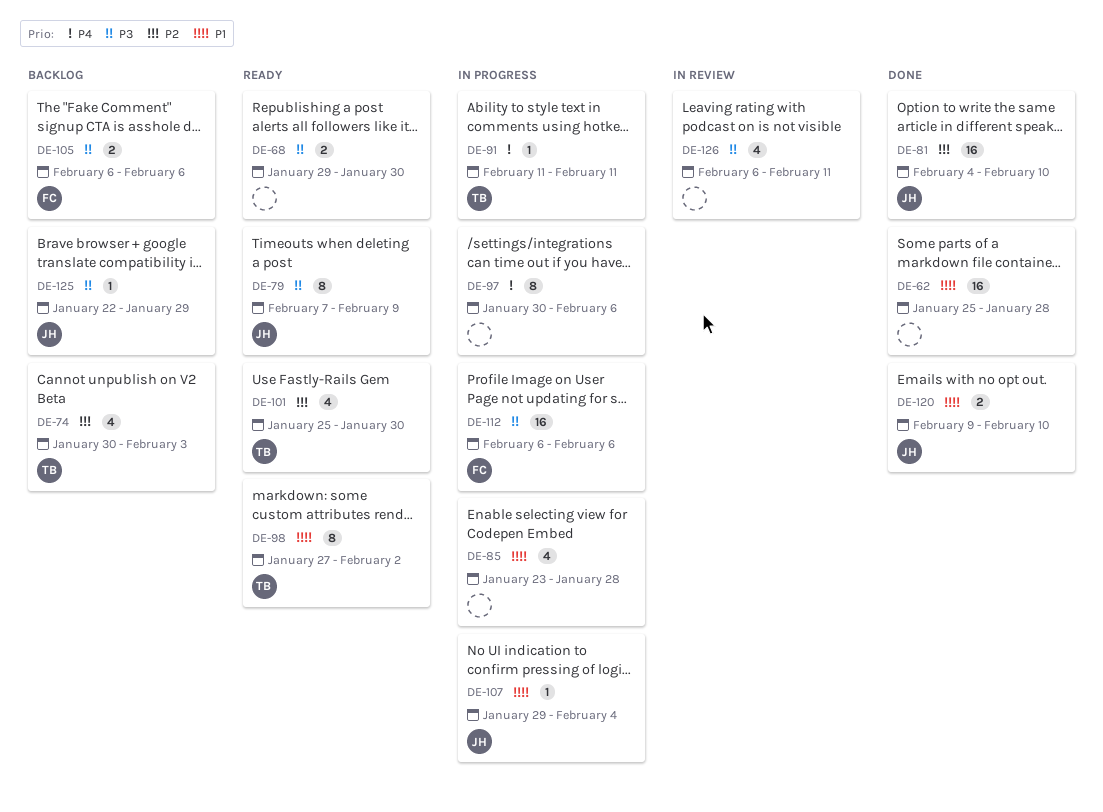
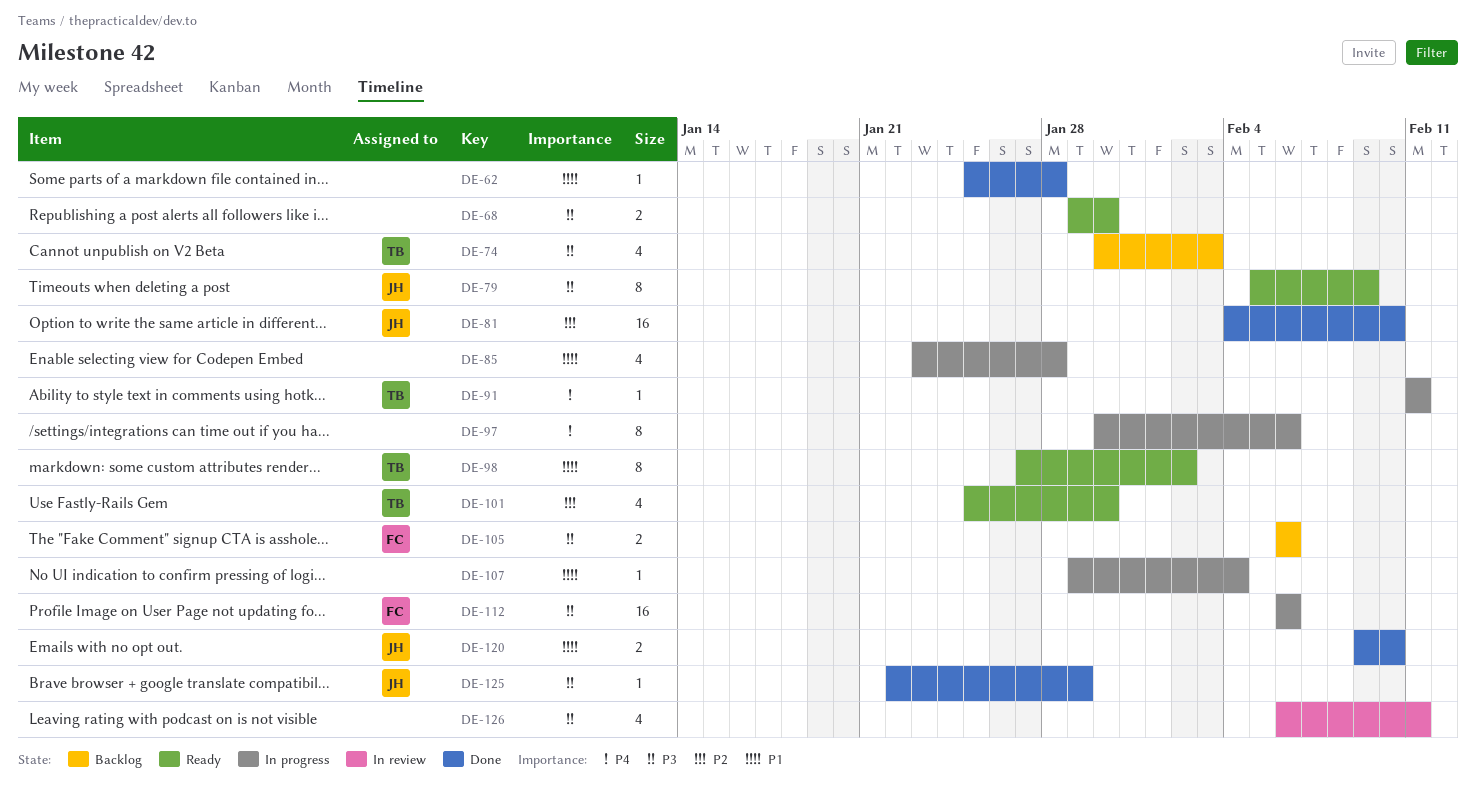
DE-62, estimate: 16 -> 1
DE-74, priority: P2 -> P3
DE-79, start: Feb 7 -> Feb 5
DE-107, owner: JH -> none
DE-125, status: Backlog -> Done

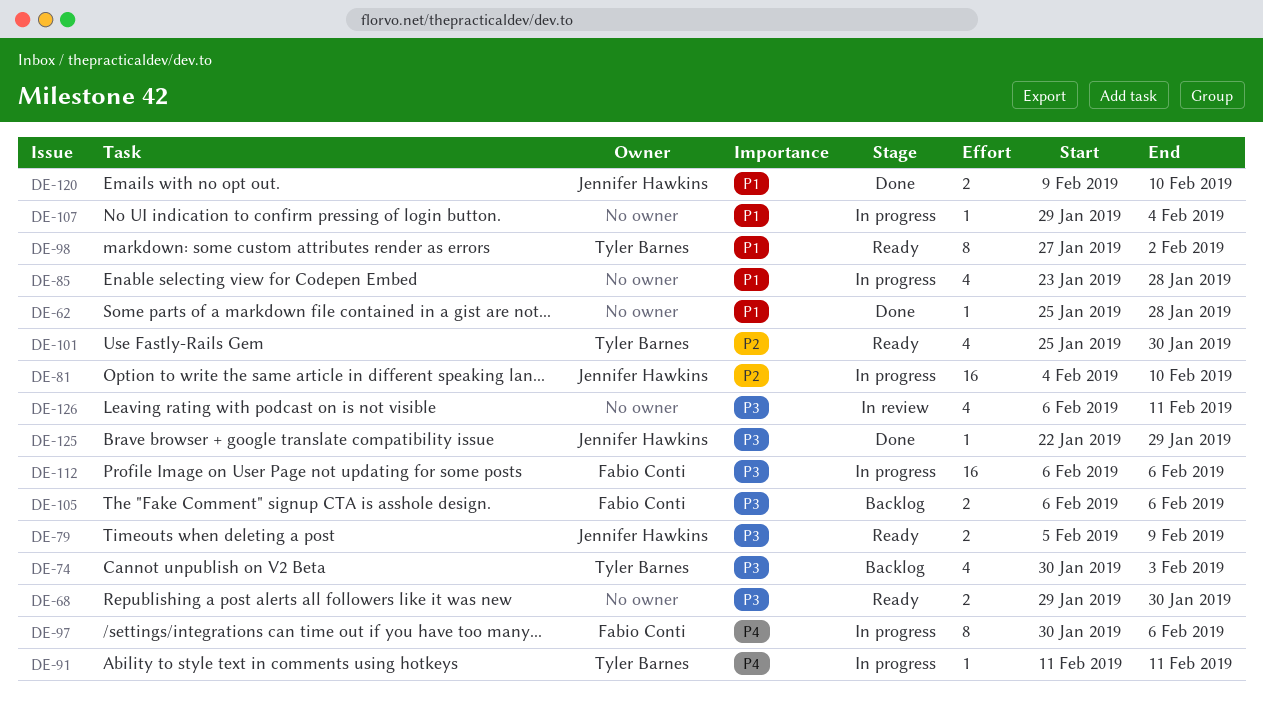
DE-79, estimate: 8 -> 2
DE-81, status: Done -> In progress
DE-97, owner: none -> Fabio Conti

